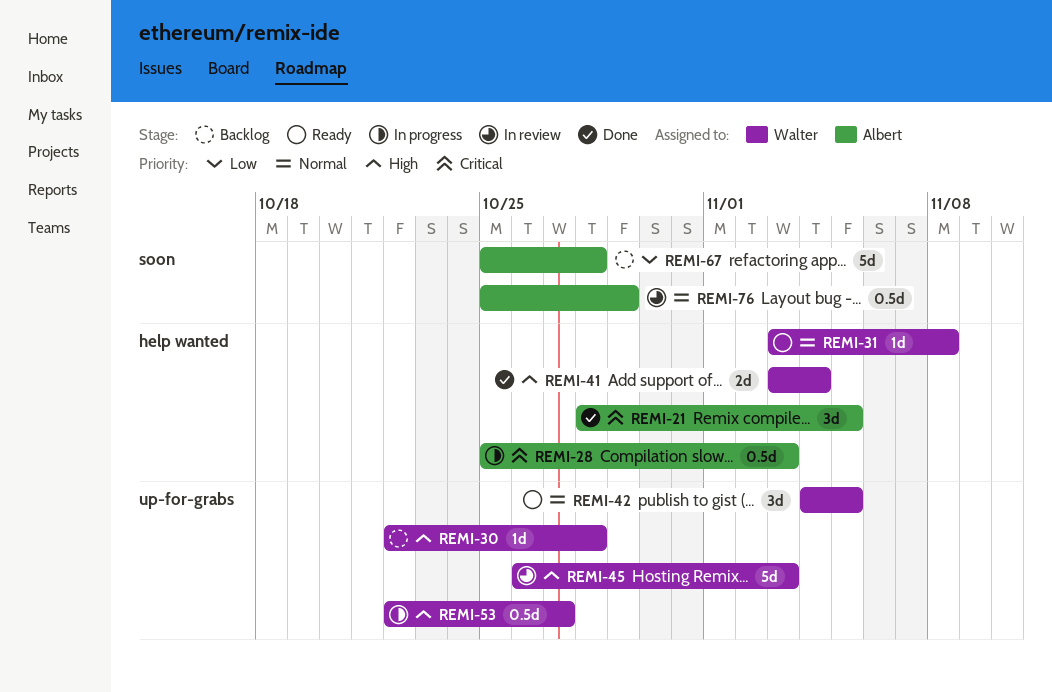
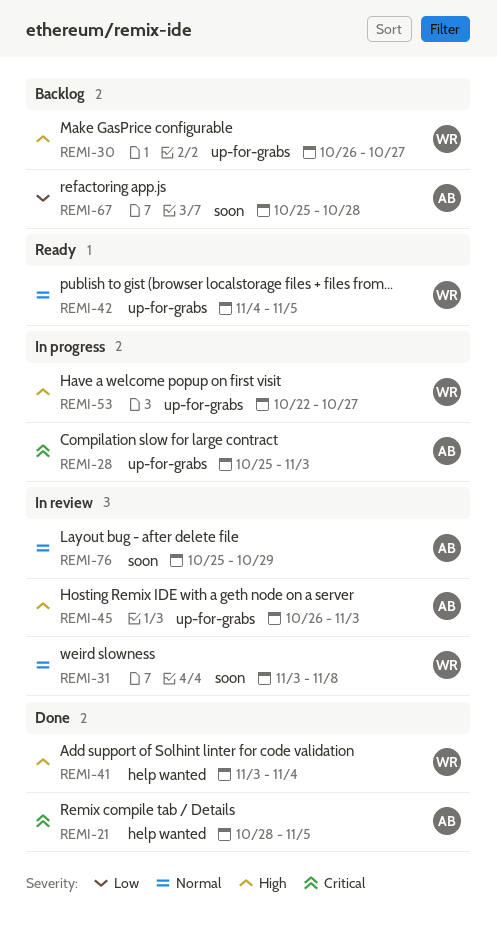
REMI-28, label: help wanted -> up-for-grabs
REMI-30, start: Oct 22 -> Oct 26
REMI-30, due: Oct 28 -> Oct 27
REMI-31, status: Ready -> In review
REMI-31, label: help wanted -> soon
REMI-45, owner: Walter -> Albert

